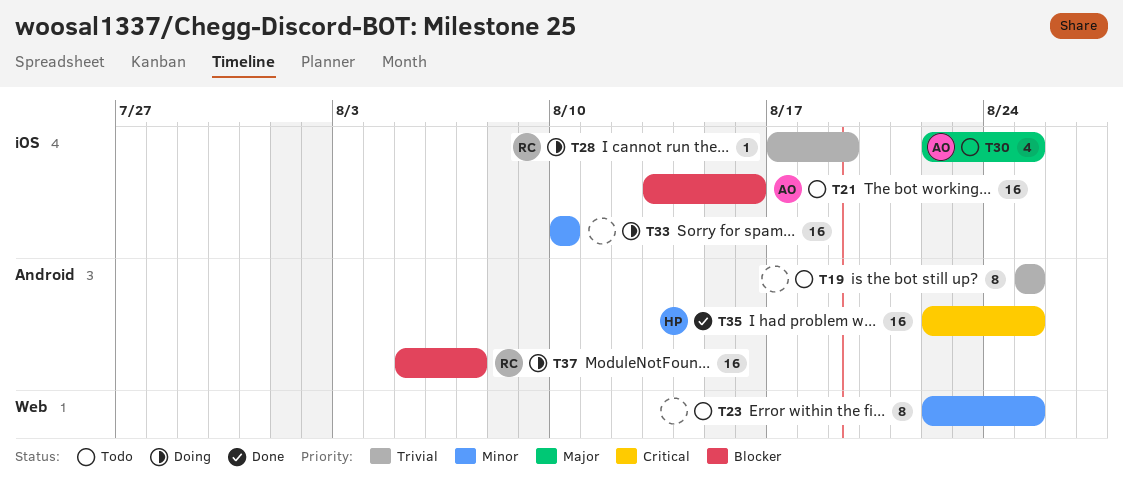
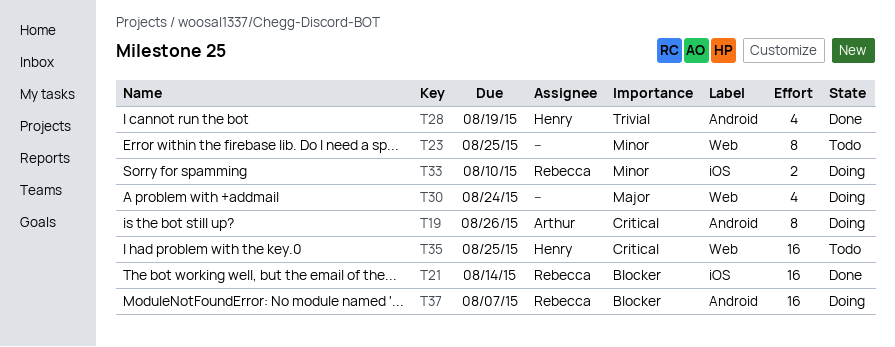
T19, status: Todo -> Doing
T19, owner: none -> Arthur
T19, priority: Trivial -> Critical
T19, due: Aug 25 -> Aug 26
T21, status: Todo -> Done
T21, owner: Arthur -> Rebecca
T21, due: Aug 16 -> Aug 14
T28, status: Doing -> Done
T28, owner: Rebecca -> Henry
T28, label: iOS -> Android
T28, estimate: 1 -> 4
T30, status: Todo -> Doing
T30, owner: Arthur -> none
T30, label: iOS -> Web
T30, due: Aug 25 -> Aug 24
T33, owner: none -> Rebecca
T33, estimate: 16 -> 2
T35, status: Done -> Todo
T35, label: Android -> Web

